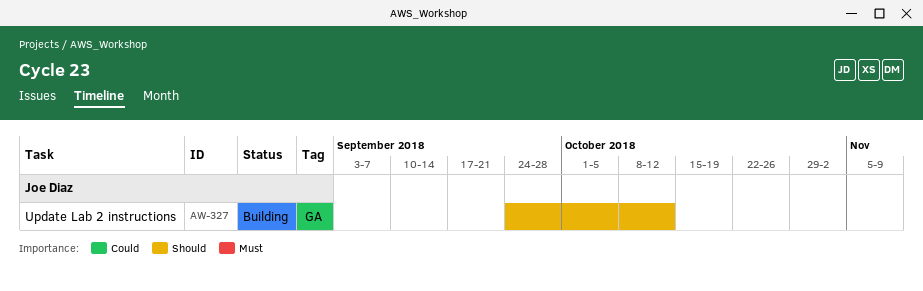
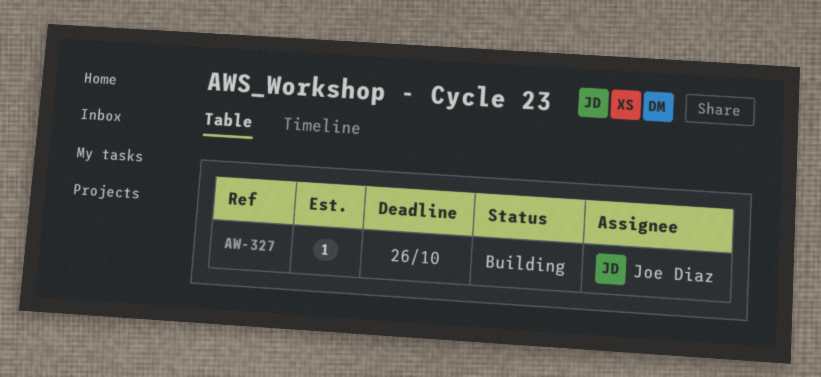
AW-327, due: Oct 12 -> Oct 26

